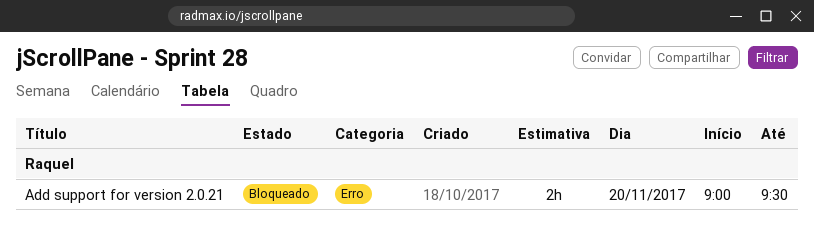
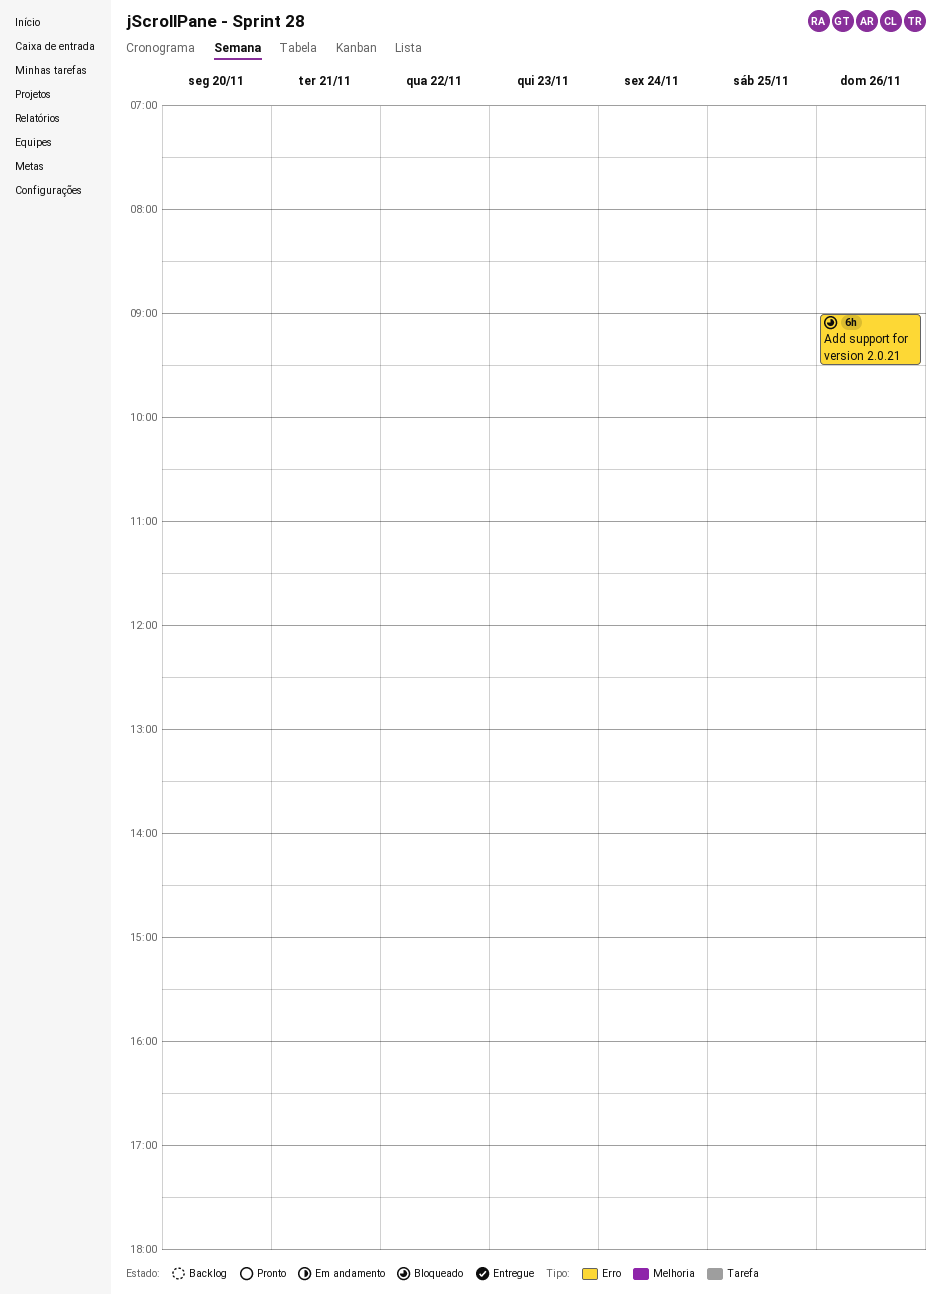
Add support for version 2.0.21, estimate: 2h -> 6h
Add support for version 2.0.21, day: Nov 20 -> Nov 26

